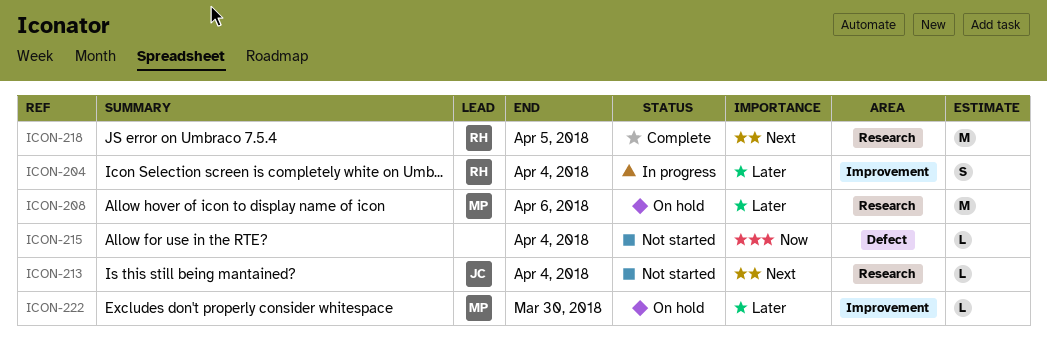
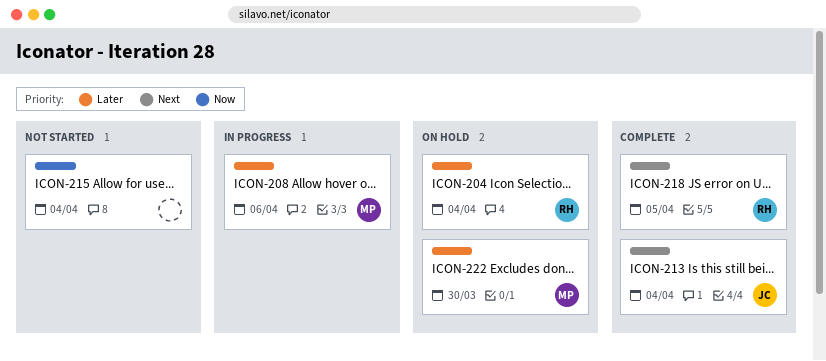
ICON-204, status: In progress -> On hold
ICON-208, status: On hold -> In progress
ICON-213, status: Not started -> Complete

